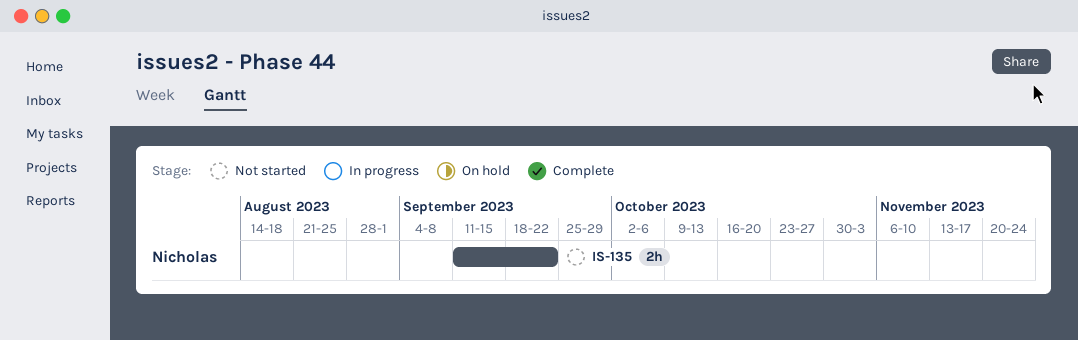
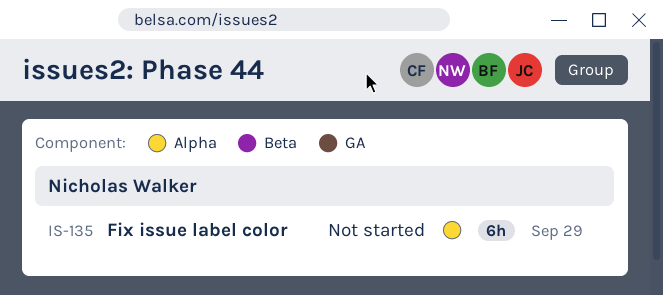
IS-135, estimate: 2h -> 6h
IS-135, due: Sep 22 -> Sep 29

